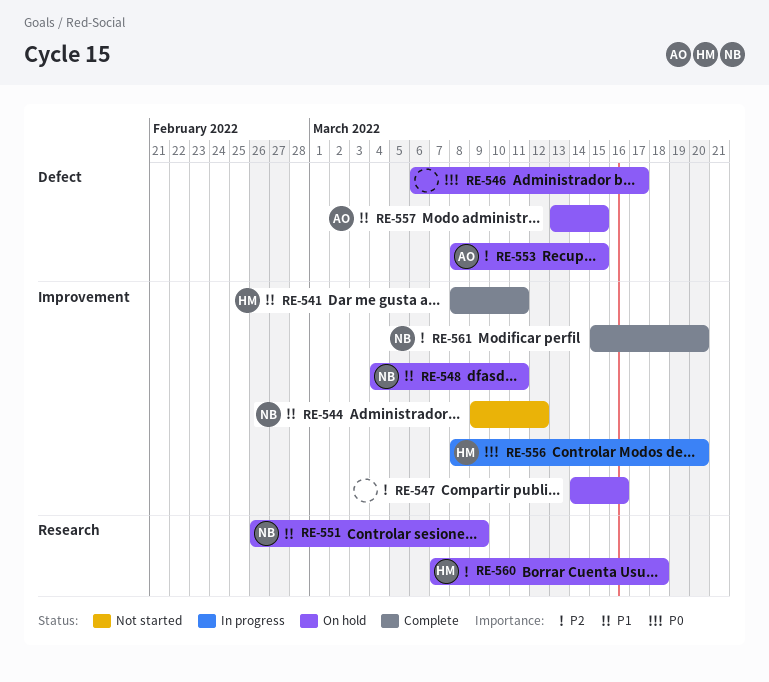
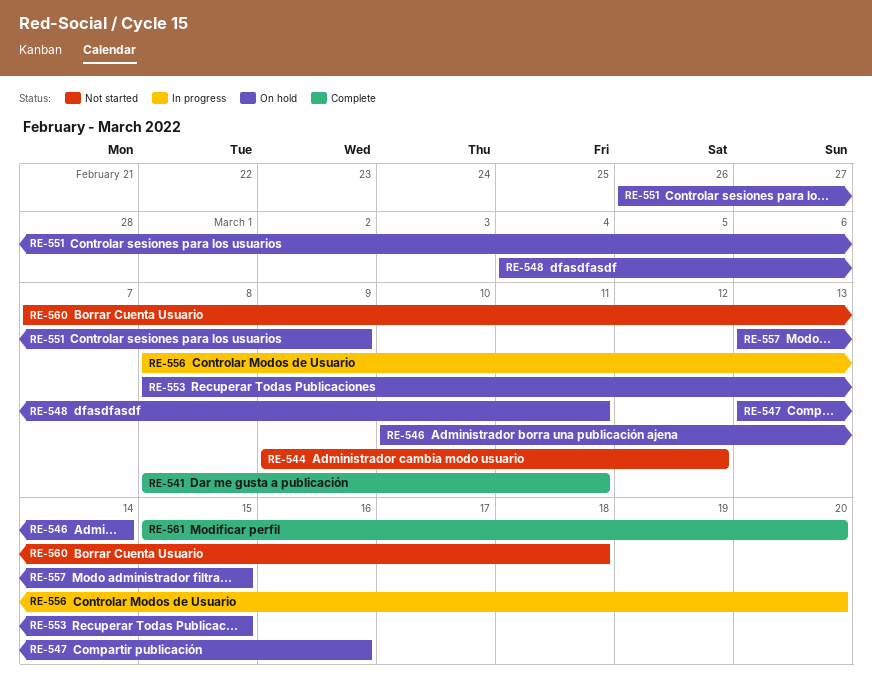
RE-546, start: Mar 6 -> Mar 10
RE-546, due: Mar 17 -> Mar 14
RE-547, start: Mar 14 -> Mar 13
RE-560, status: On hold -> Not started

